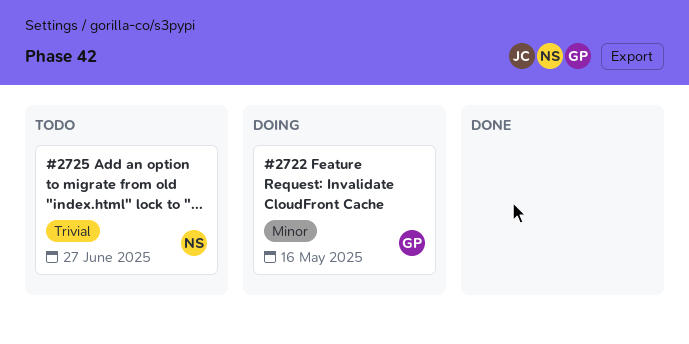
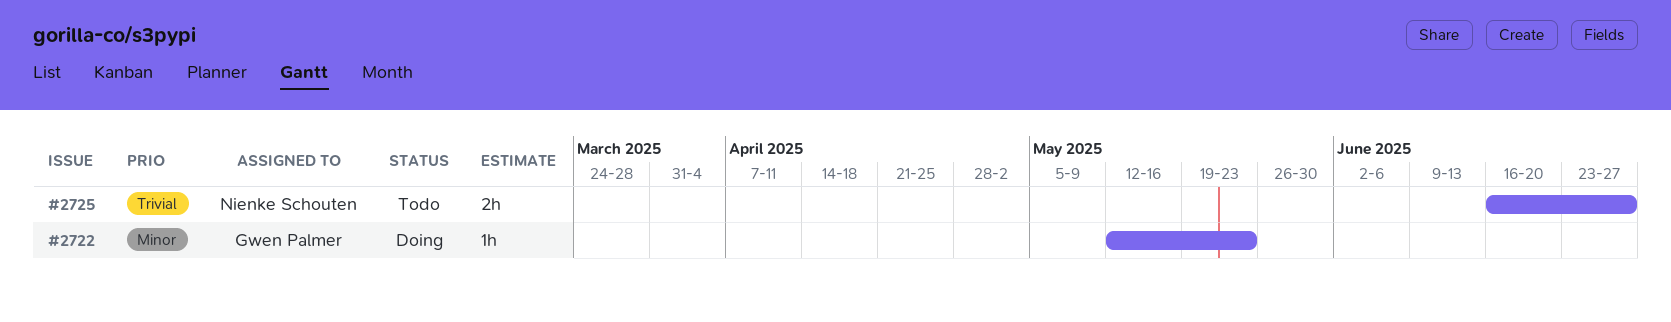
#2722, due: May 16 -> May 23

